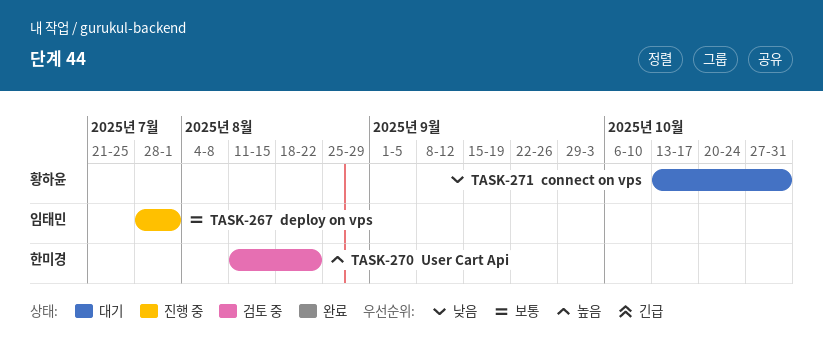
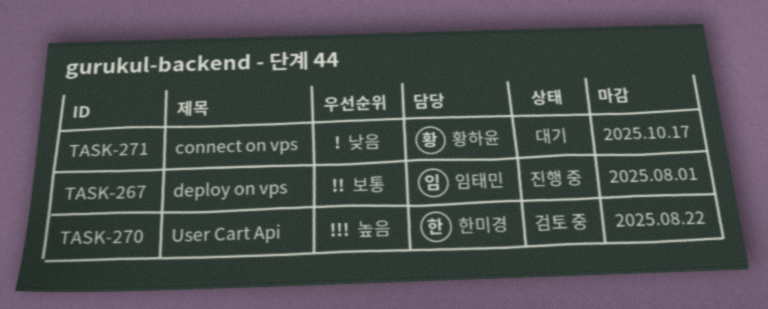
TASK-271, due: Oct 31 -> Oct 17

